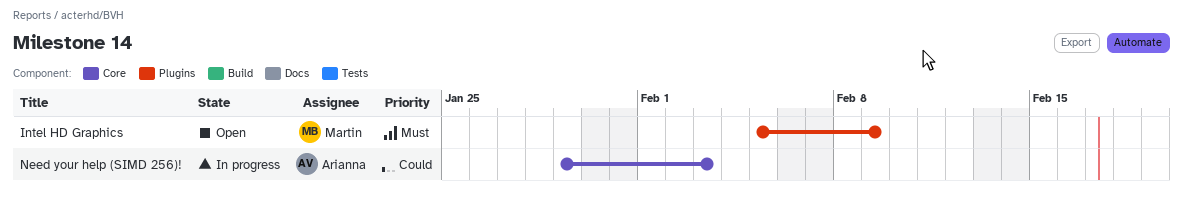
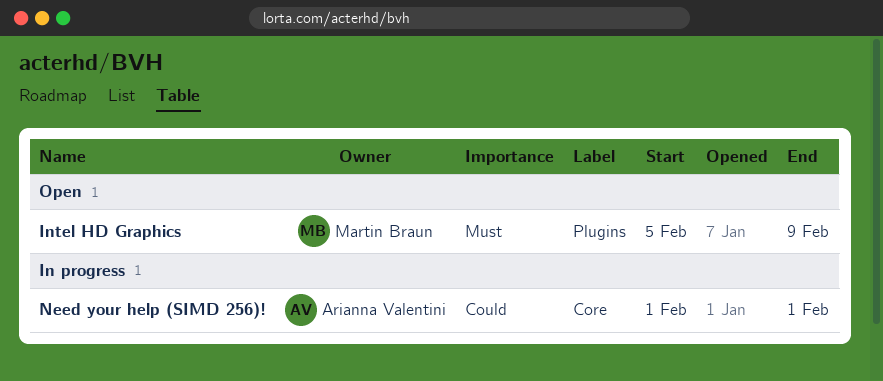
Need your help (SIMD 256)!, start: Jan 29 -> Feb 1
Need your help (SIMD 256)!, due: Feb 3 -> Feb 1

